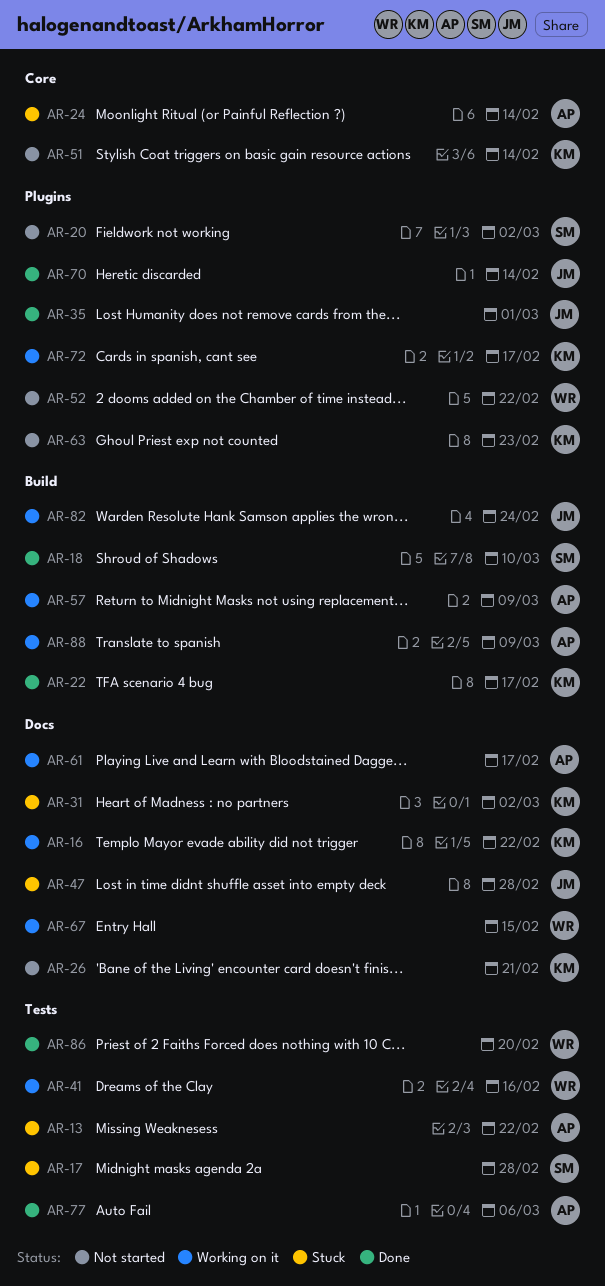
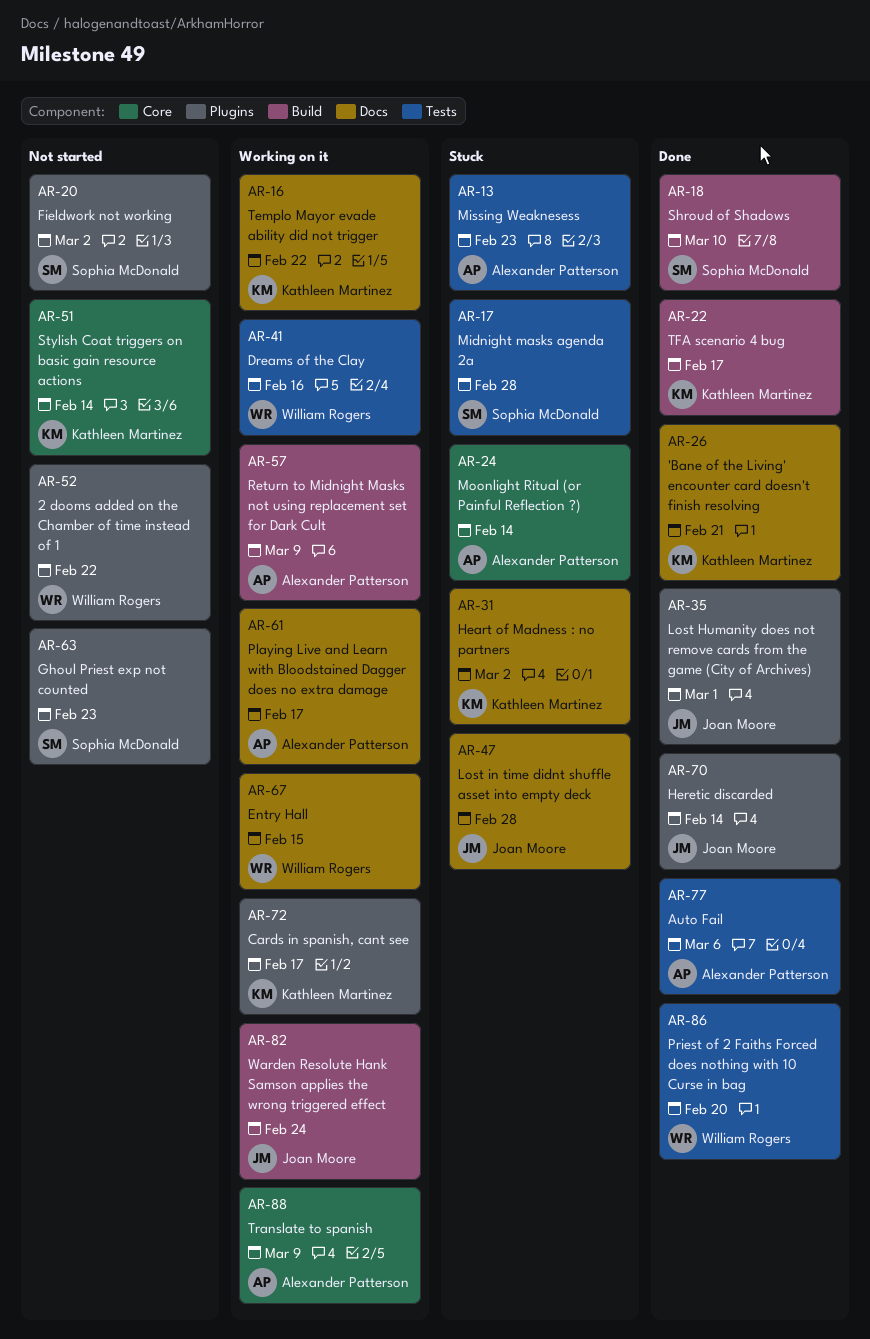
AR-13, due: Feb 22 -> Feb 23
AR-26, status: Not started -> Done
AR-63, owner: Kathleen Martinez -> Sophia McDonald
AR-88, label: Build -> Core

